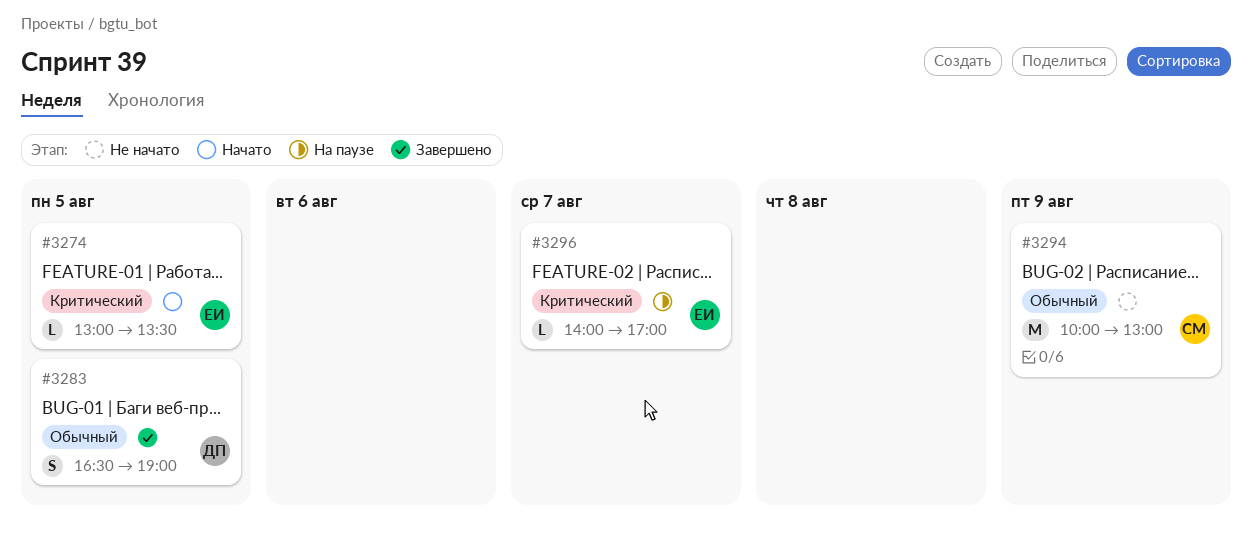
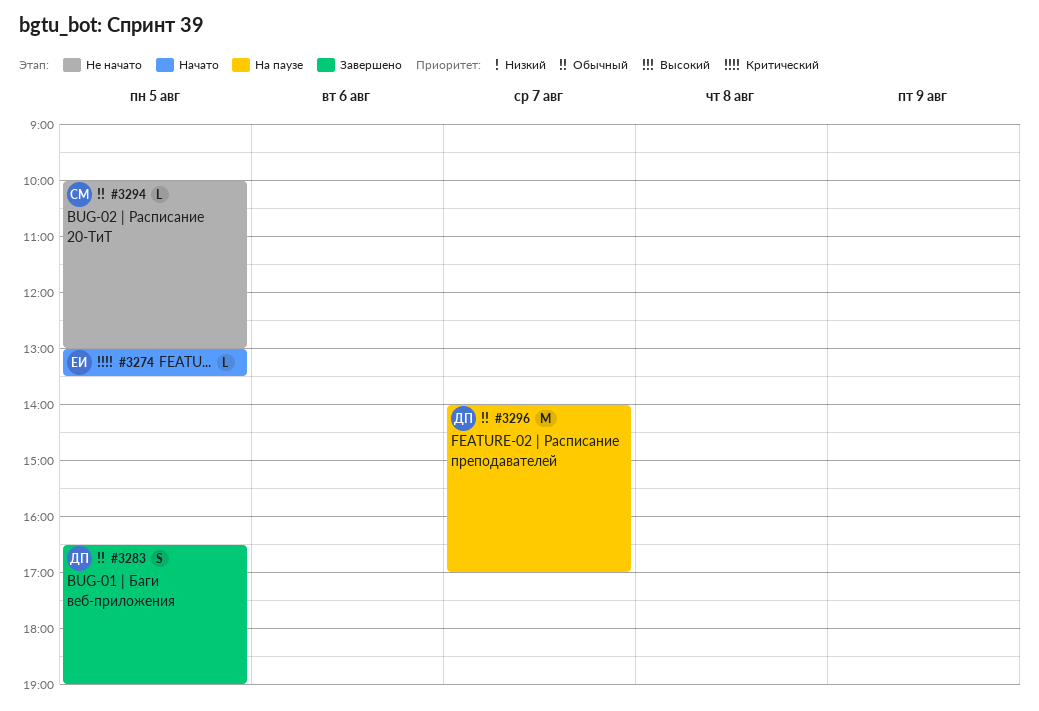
#3294, estimate: M -> L
#3294, day: Aug 9 -> Aug 5
#3296, owner: ЕИ -> ДП
#3296, priority: Критический -> Обычный
#3296, estimate: L -> M

